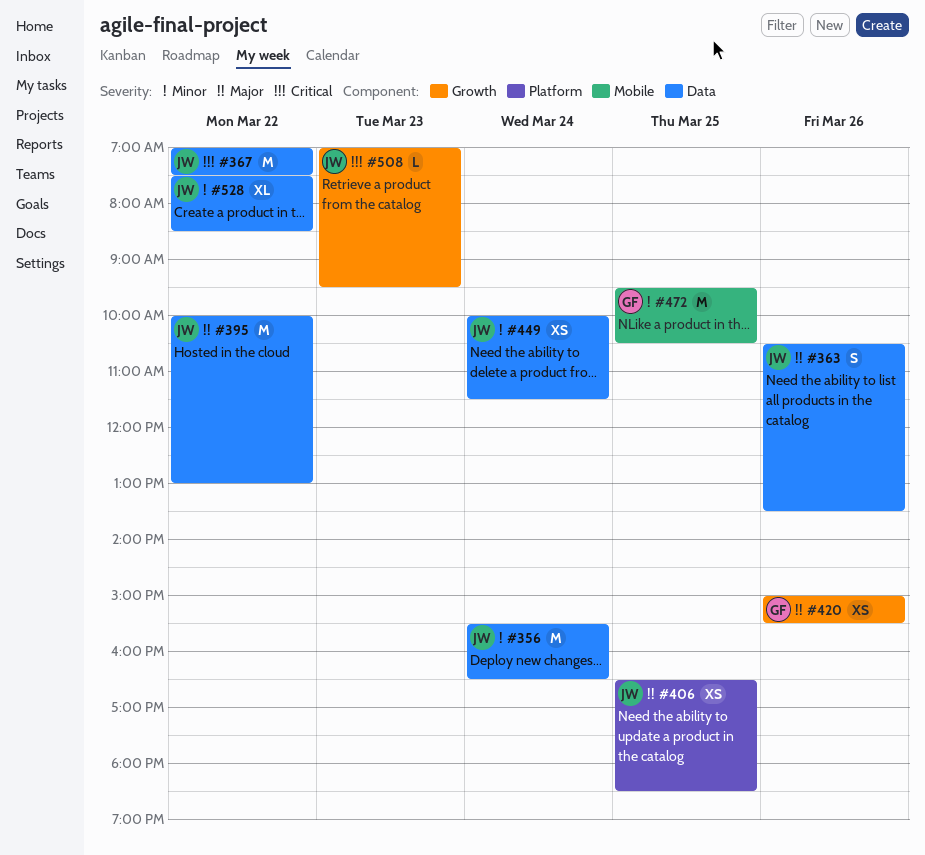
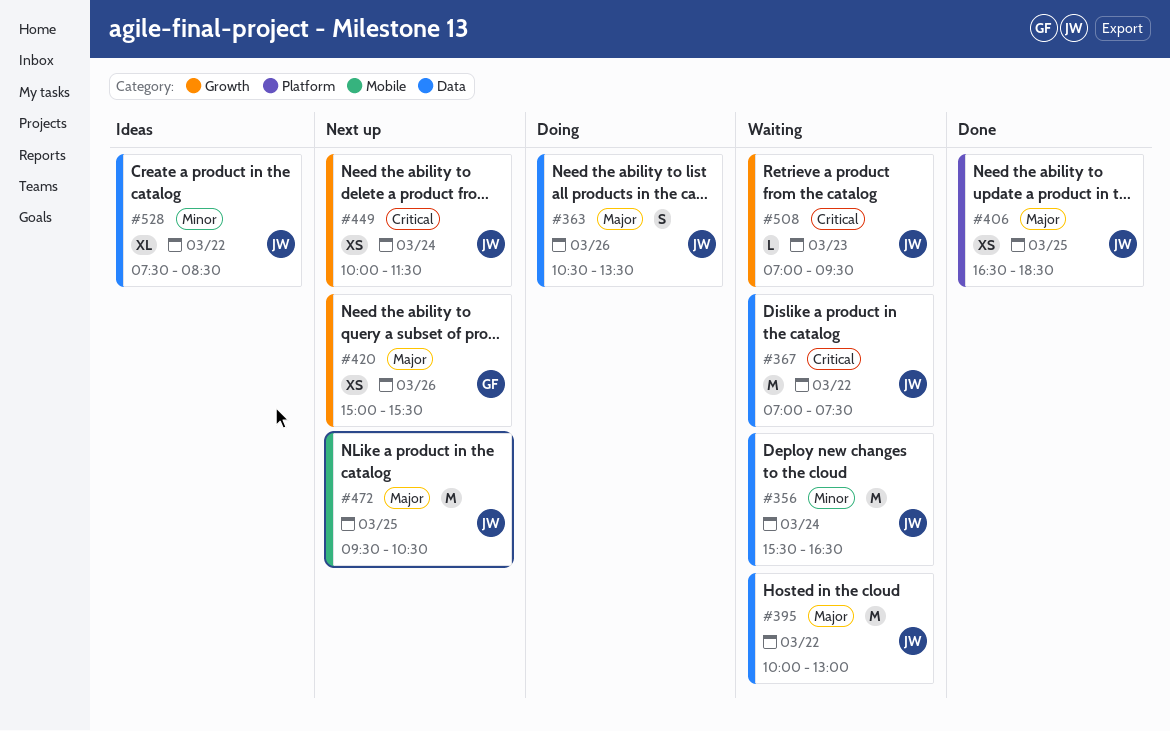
#449, priority: Minor -> Critical
#449, label: Data -> Growth
#472, owner: GF -> JW
#472, priority: Minor -> Major

